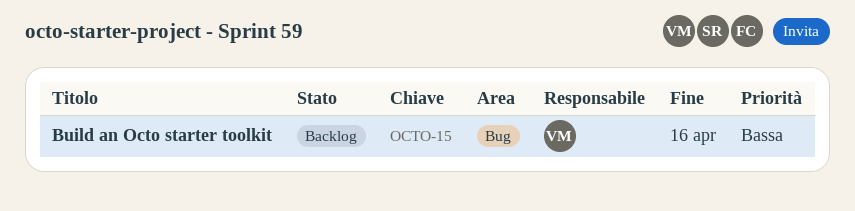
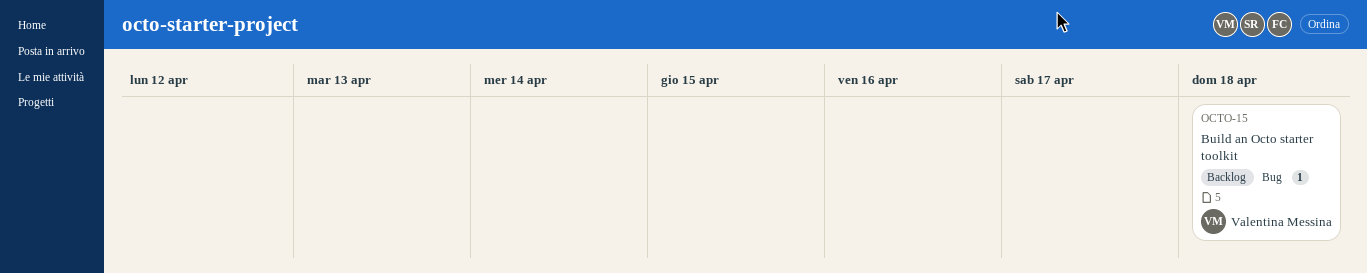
OCTO-15, due: Apr 16 -> Apr 18

